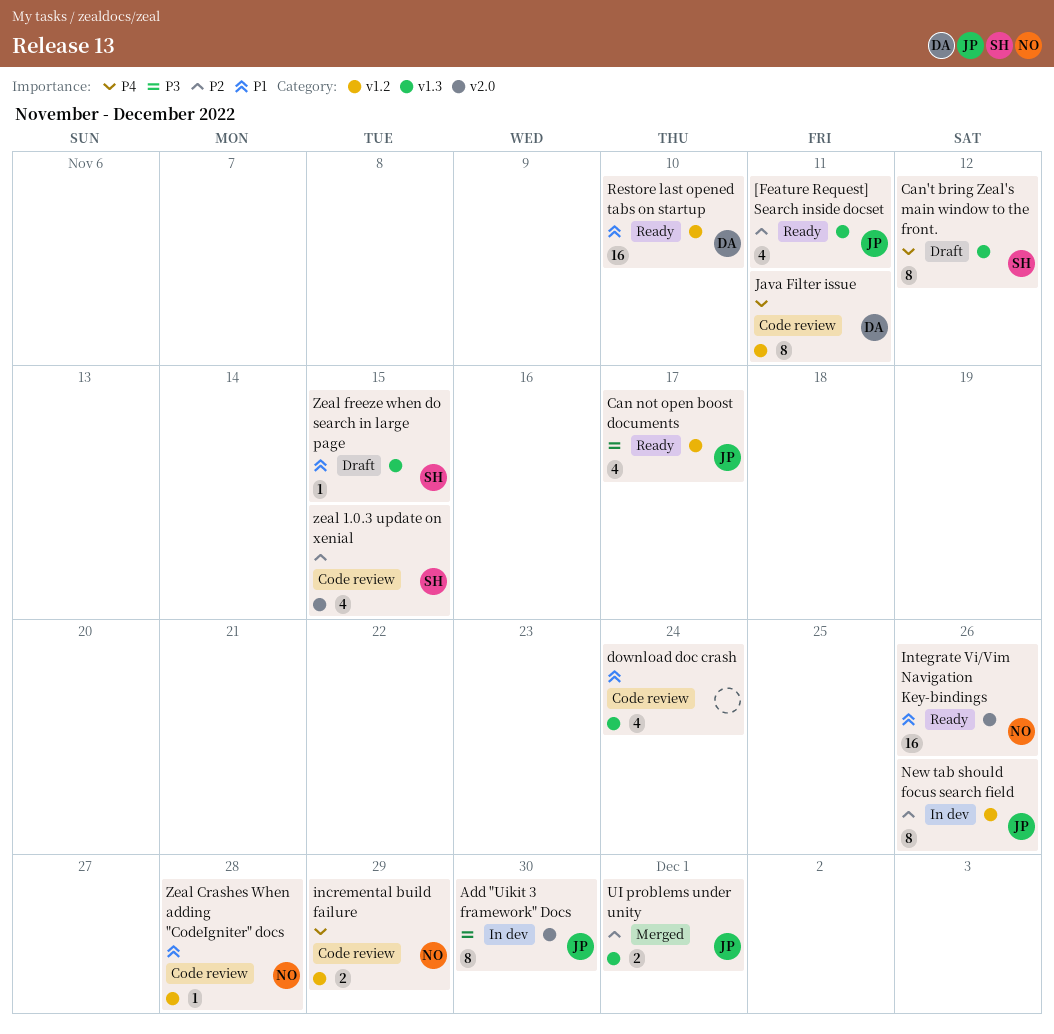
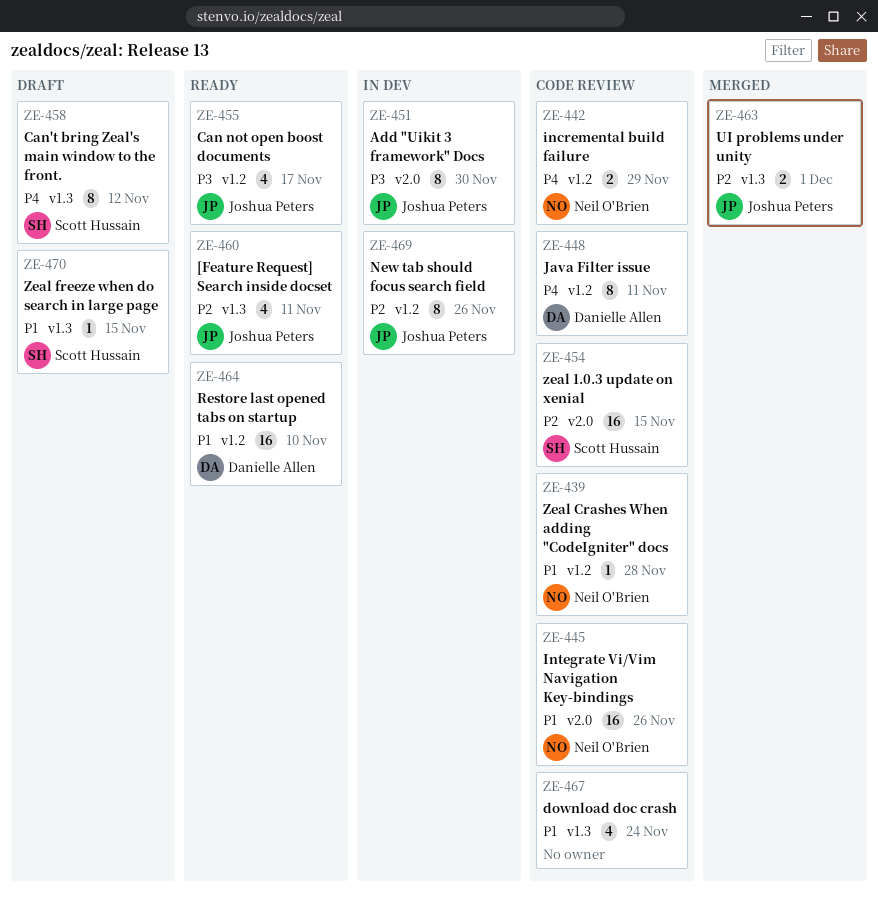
Integrate Vi/Vim Navigation Key-bindings, status: Ready -> Code review
zeal 1.0.3 update on xenial, estimate: 4 -> 16

